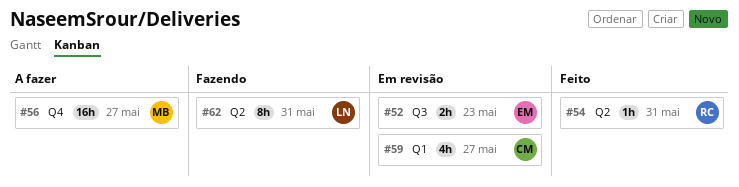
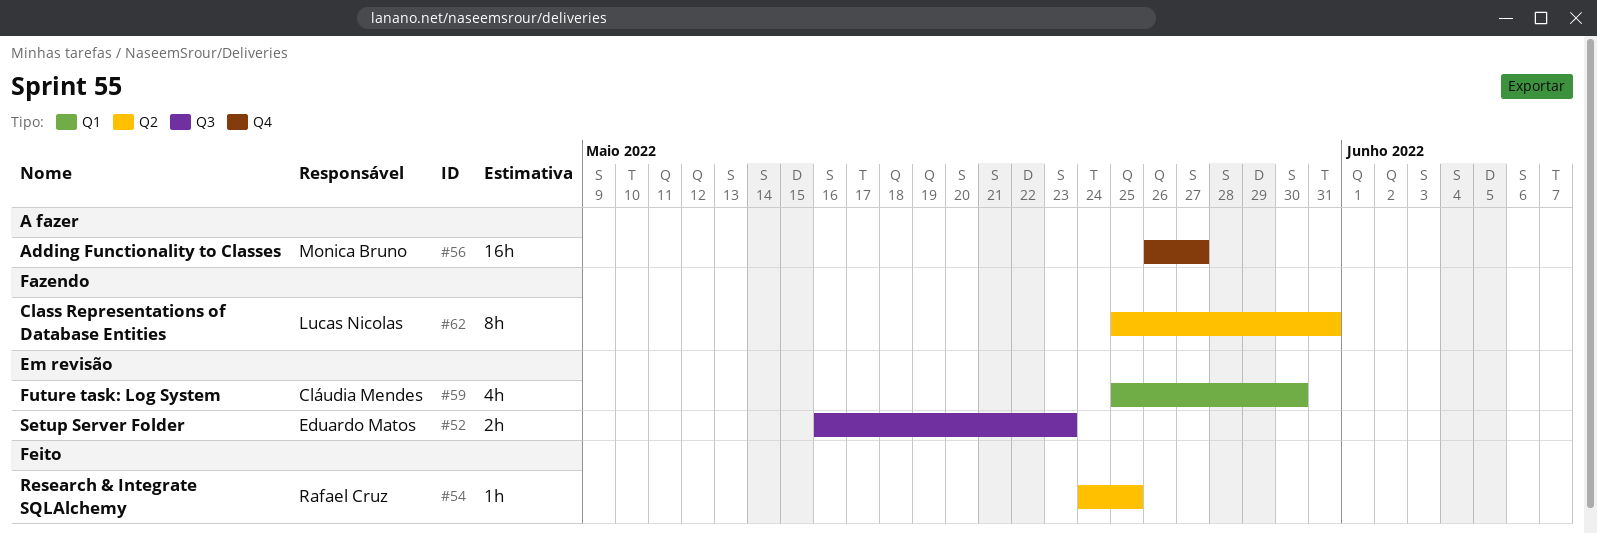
#54, due: May 31 -> May 25
#59, due: May 27 -> May 30

